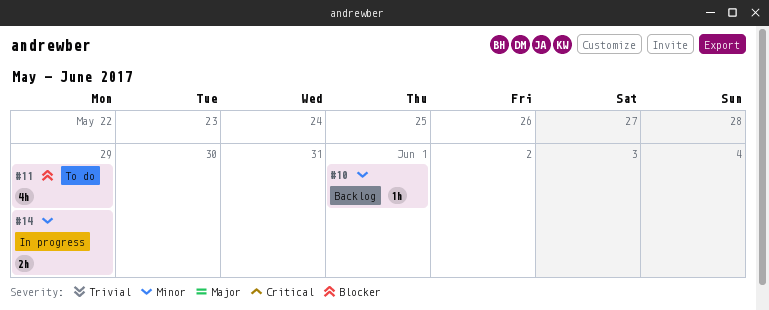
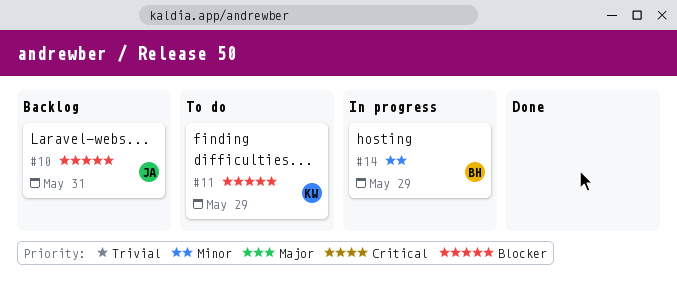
#10, priority: Minor -> Blocker
#10, due: Jun 1 -> May 31

